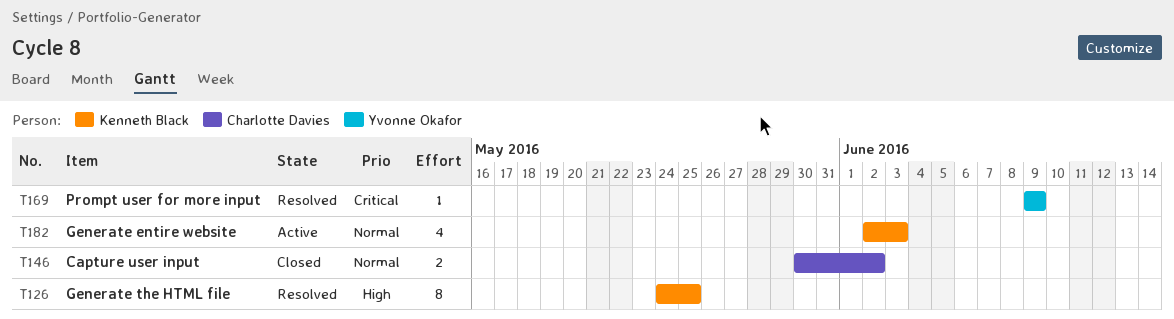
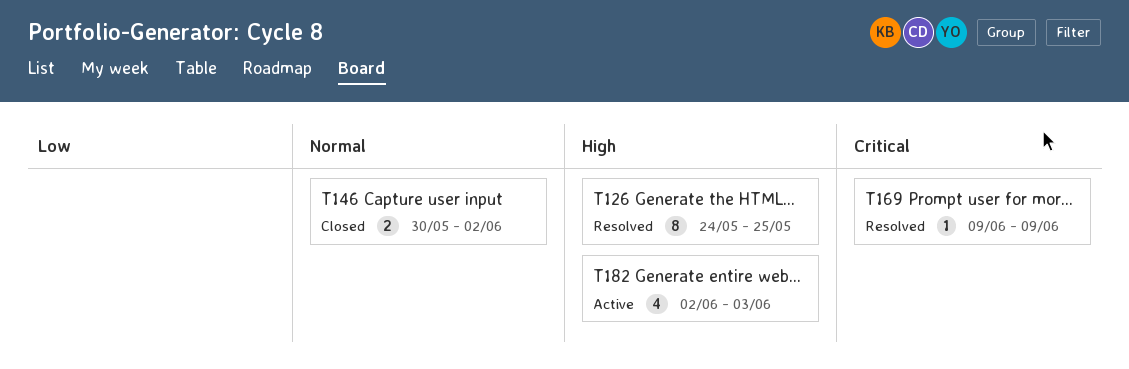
T182, priority: Normal -> High

